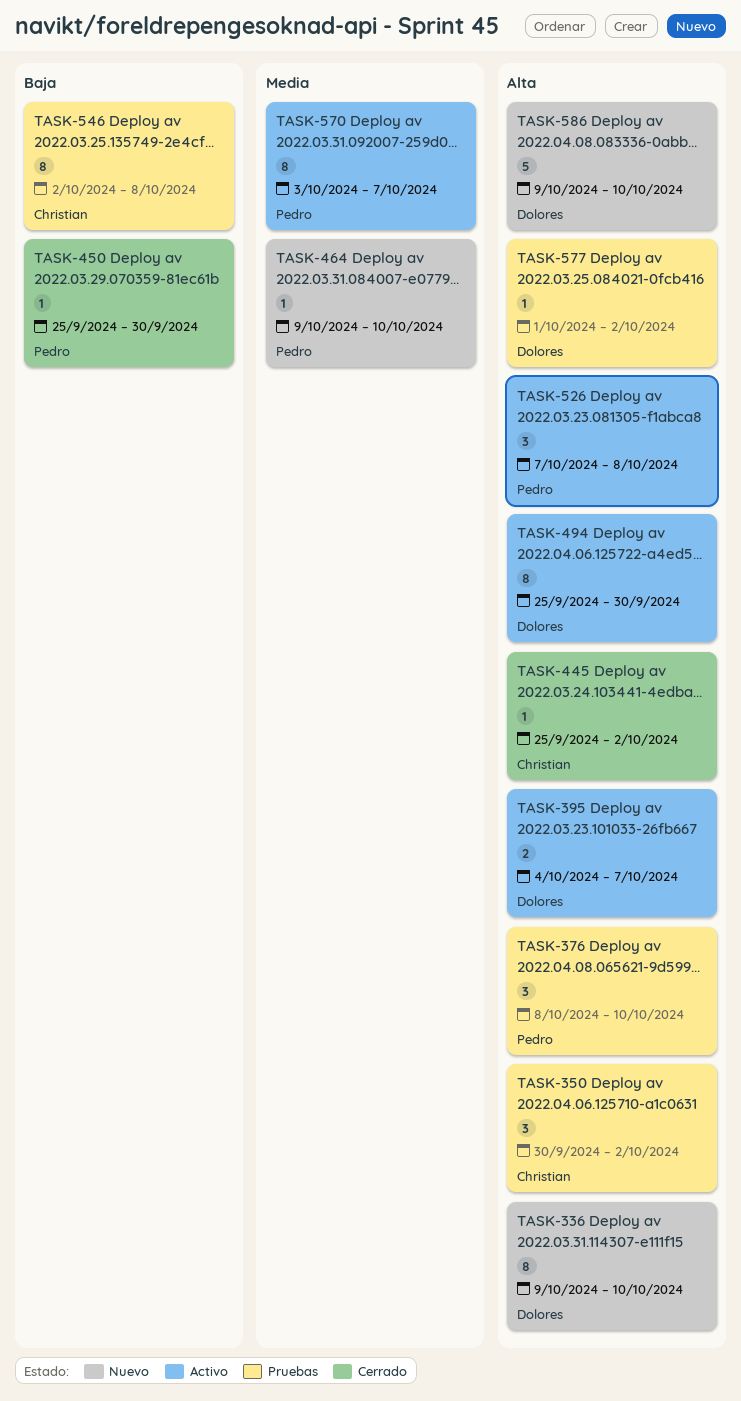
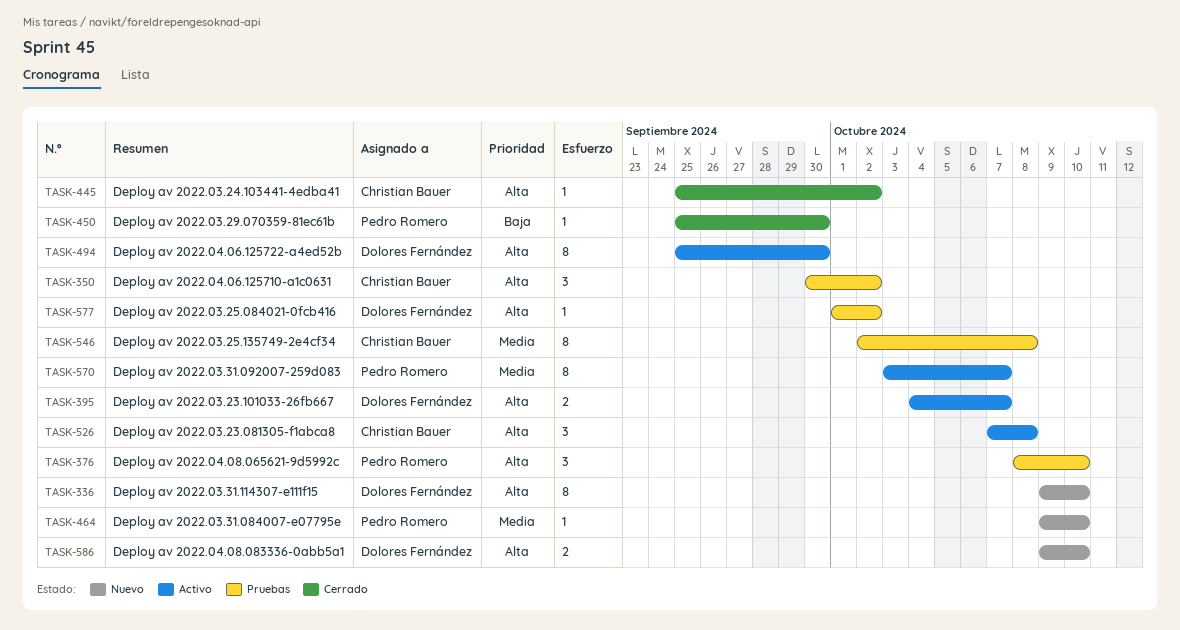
TASK-526, owner: Pedro Romero -> Christian Bauer
TASK-546, priority: Baja -> Media
TASK-586, estimate: 5 -> 2

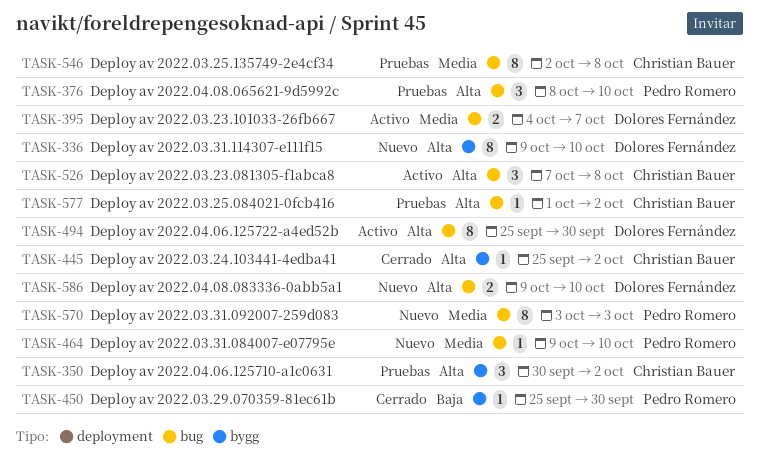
TASK-395, priority: Alta -> Media
TASK-570, status: Activo -> Nuevo
TASK-570, due: Oct 7 -> Oct 3
TASK-577, owner: Dolores Fernández -> Christian Bauer

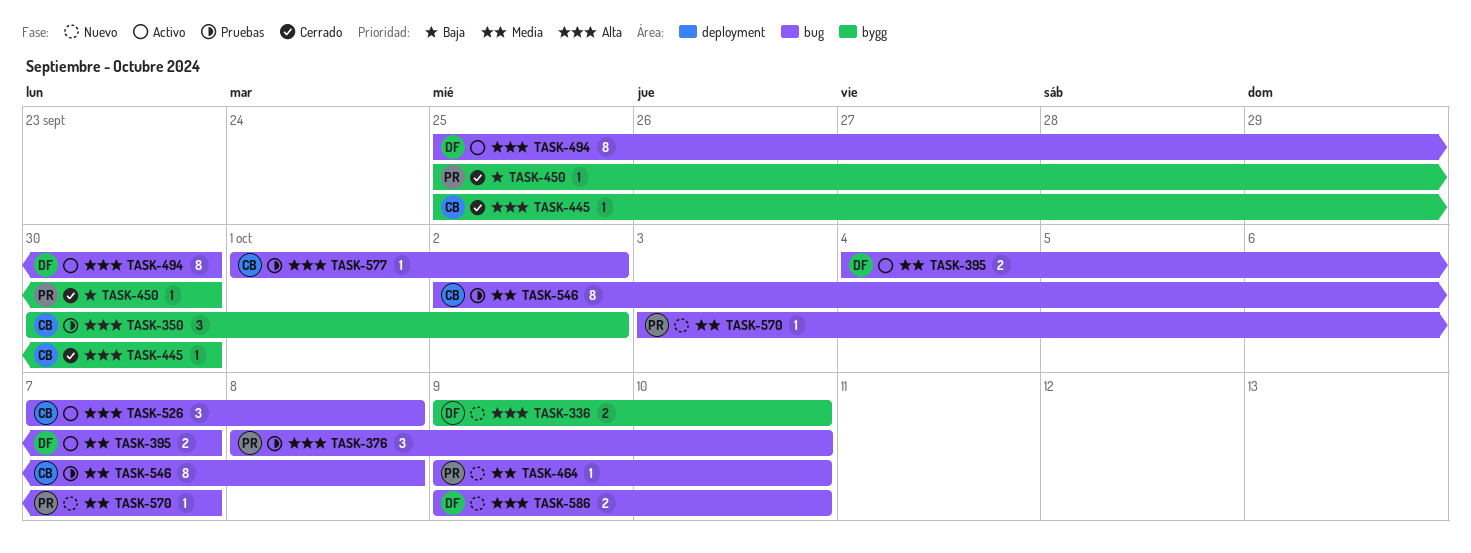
TASK-336, estimate: 8 -> 2
TASK-445, due: Oct 2 -> Sep 30
TASK-570, estimate: 8 -> 1
TASK-570, due: Oct 3 -> Oct 7

